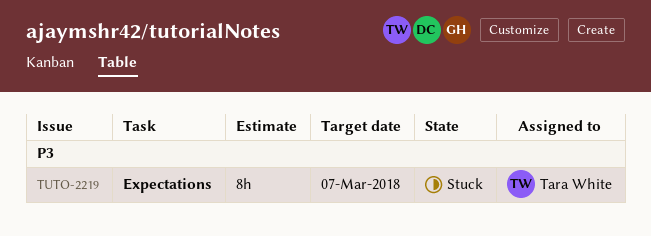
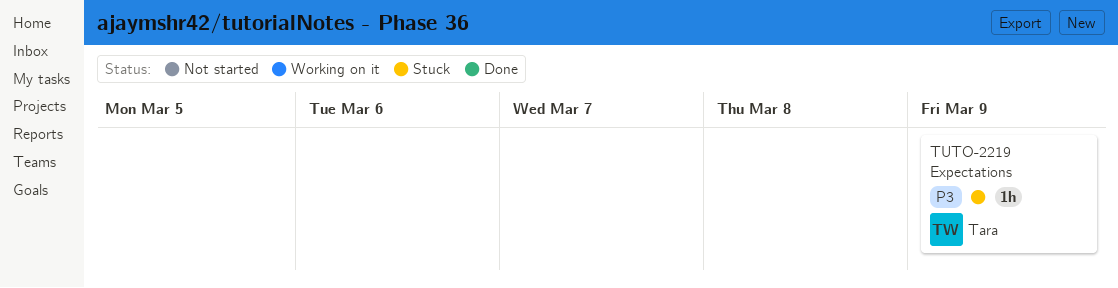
TUTO-2219, estimate: 8h -> 1h
TUTO-2219, due: Mar 7 -> Mar 9

